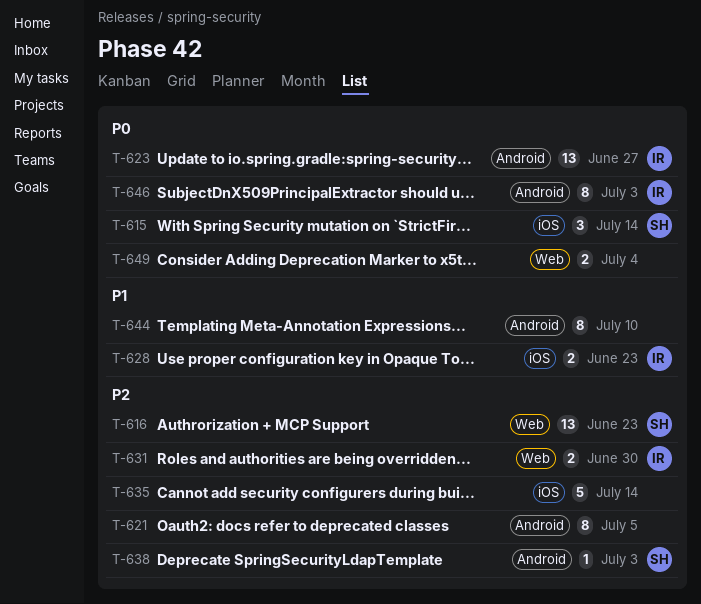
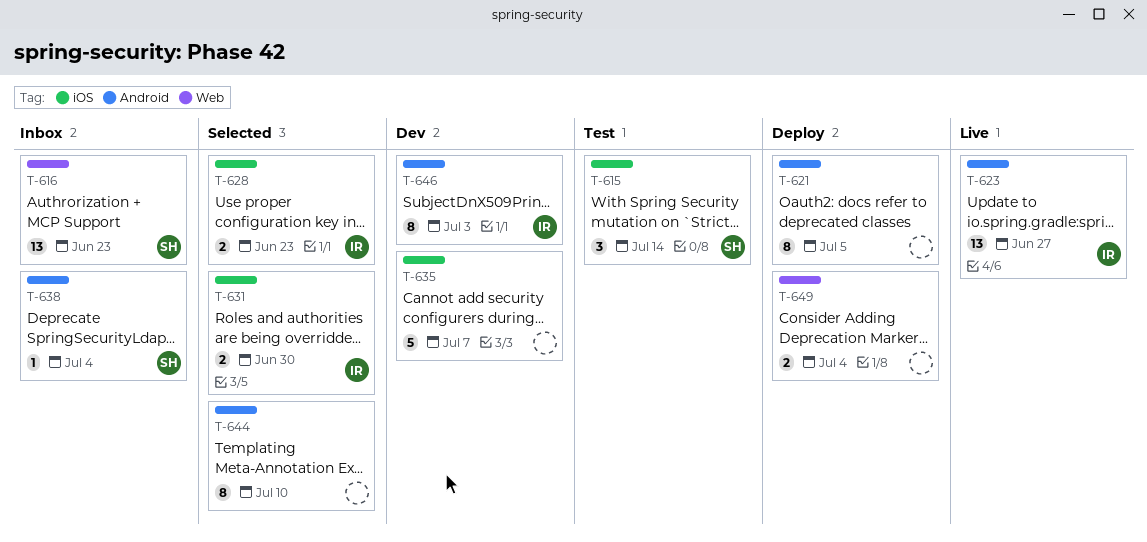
T-631, label: Web -> iOS
T-635, due: Jul 14 -> Jul 7
T-638, due: Jul 3 -> Jul 4

